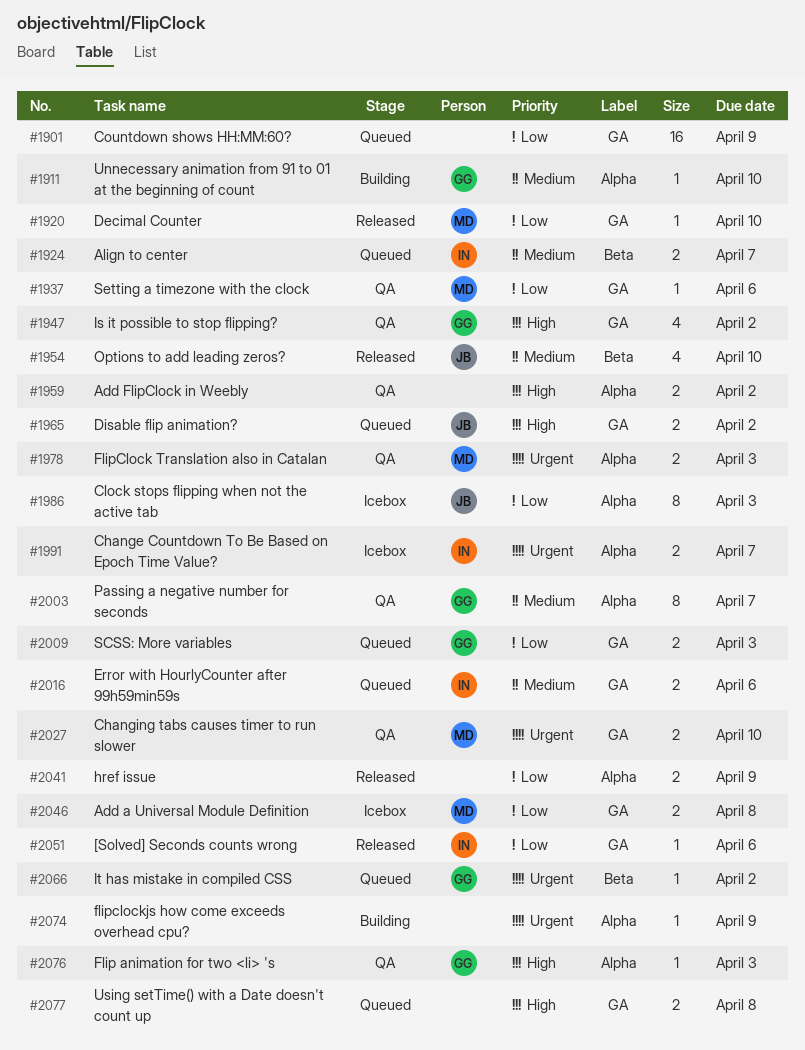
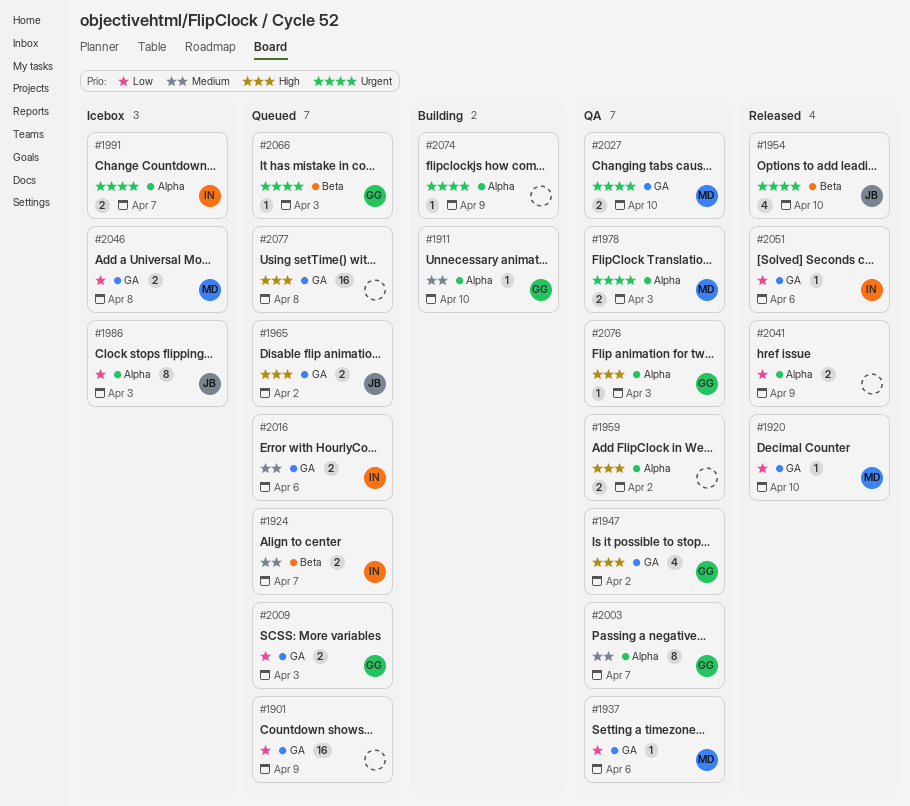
#1954, priority: Medium -> Urgent
#2066, due: Apr 2 -> Apr 3
#2077, estimate: 2 -> 16

